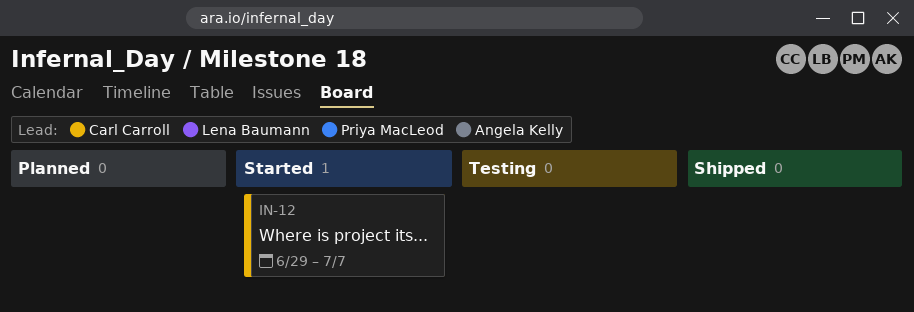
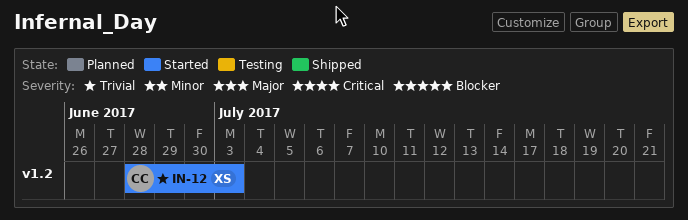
IN-12, start: Jun 29 -> Jun 28
IN-12, due: Jul 7 -> Jul 3

